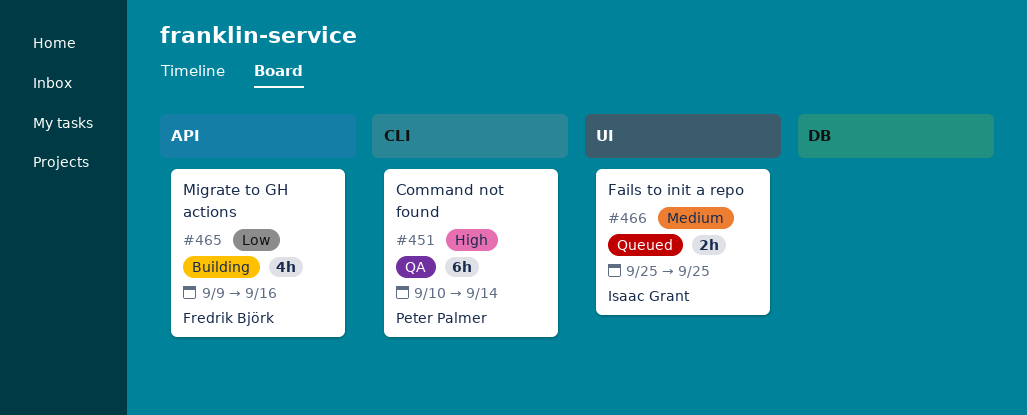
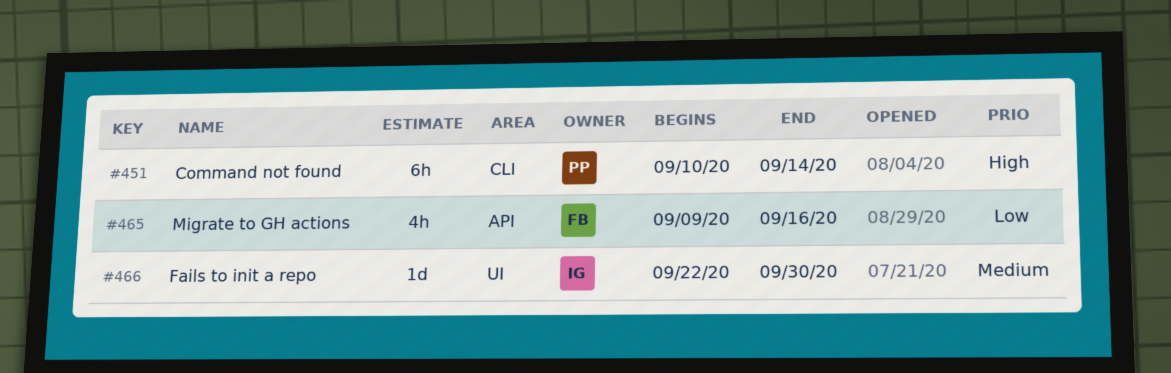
#466, estimate: 2h -> 1d
#466, start: Sep 25 -> Sep 22
#466, due: Sep 25 -> Sep 30

